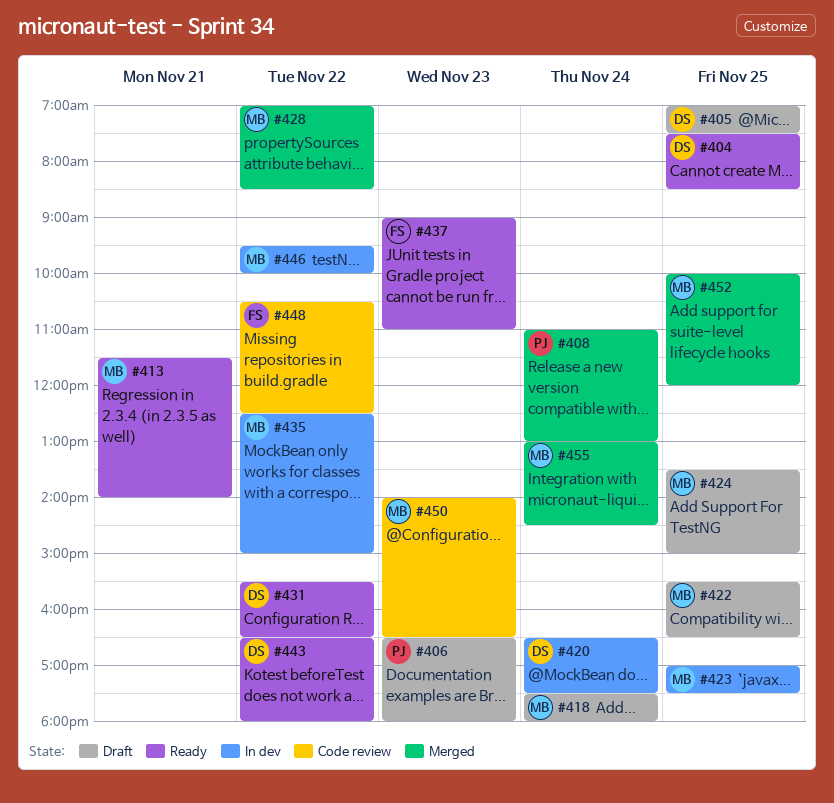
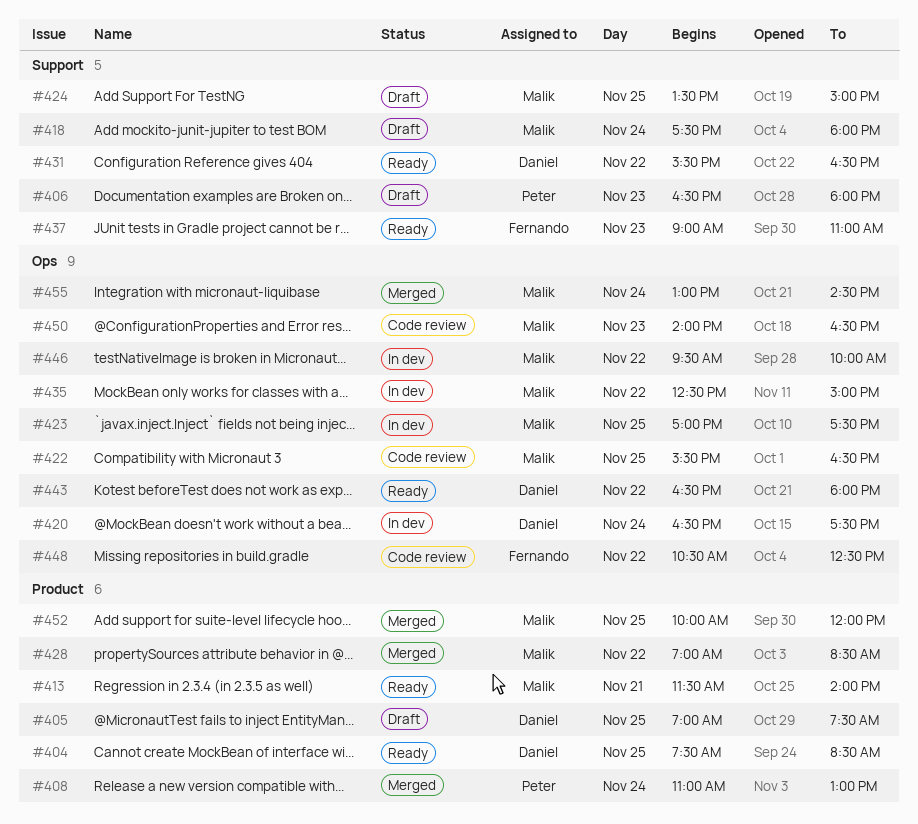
#422, status: Draft -> Code review

